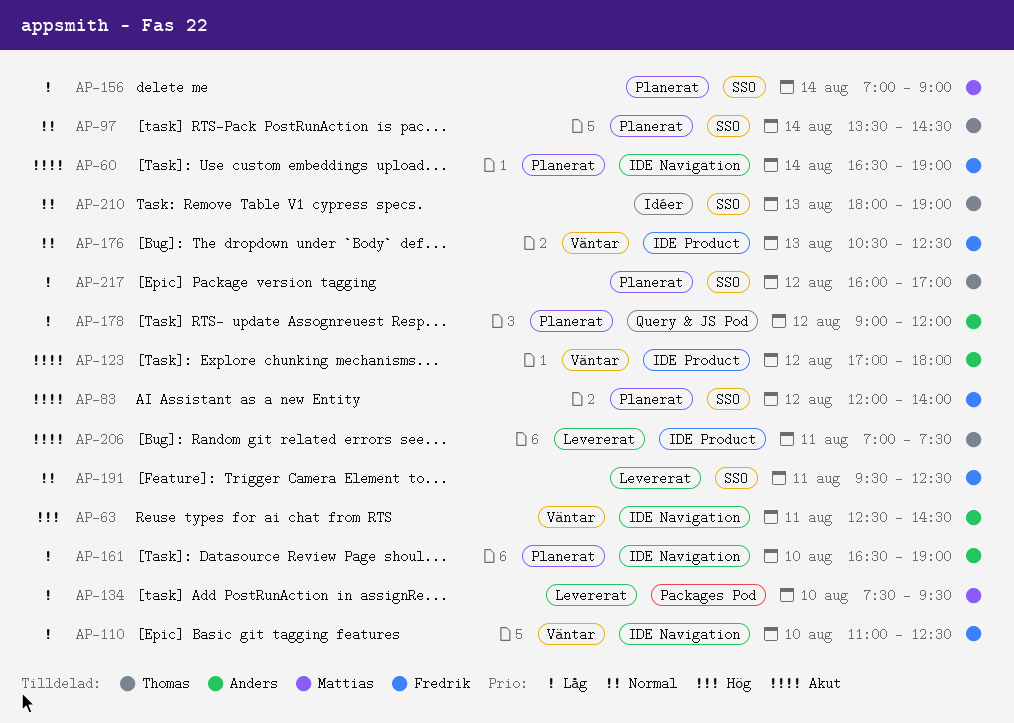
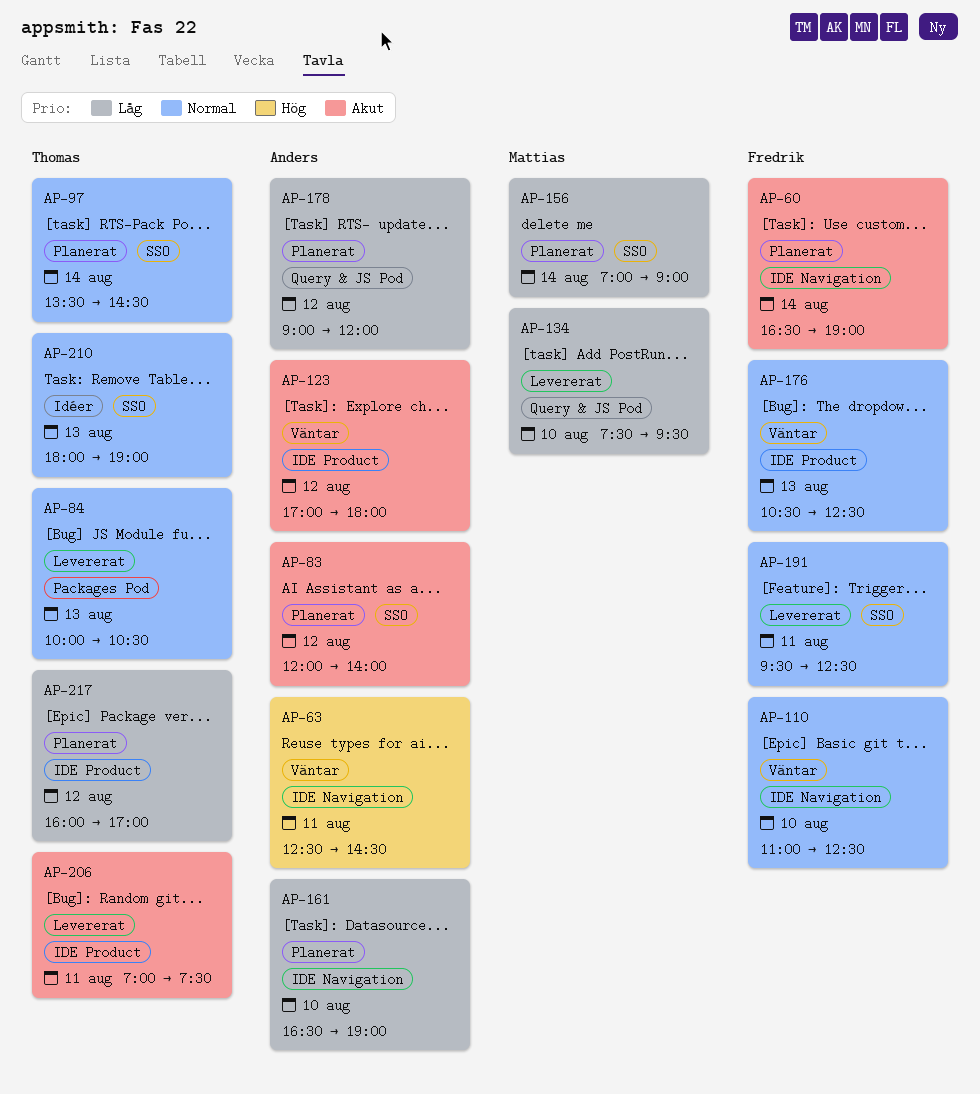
AP-83, owner: Fredrik -> Anders
AP-84: none -> present
AP-110, priority: Låg -> Normal
AP-134, label: Packages Pod -> Query & JS Pod
AP-217, label: SSO -> IDE Product

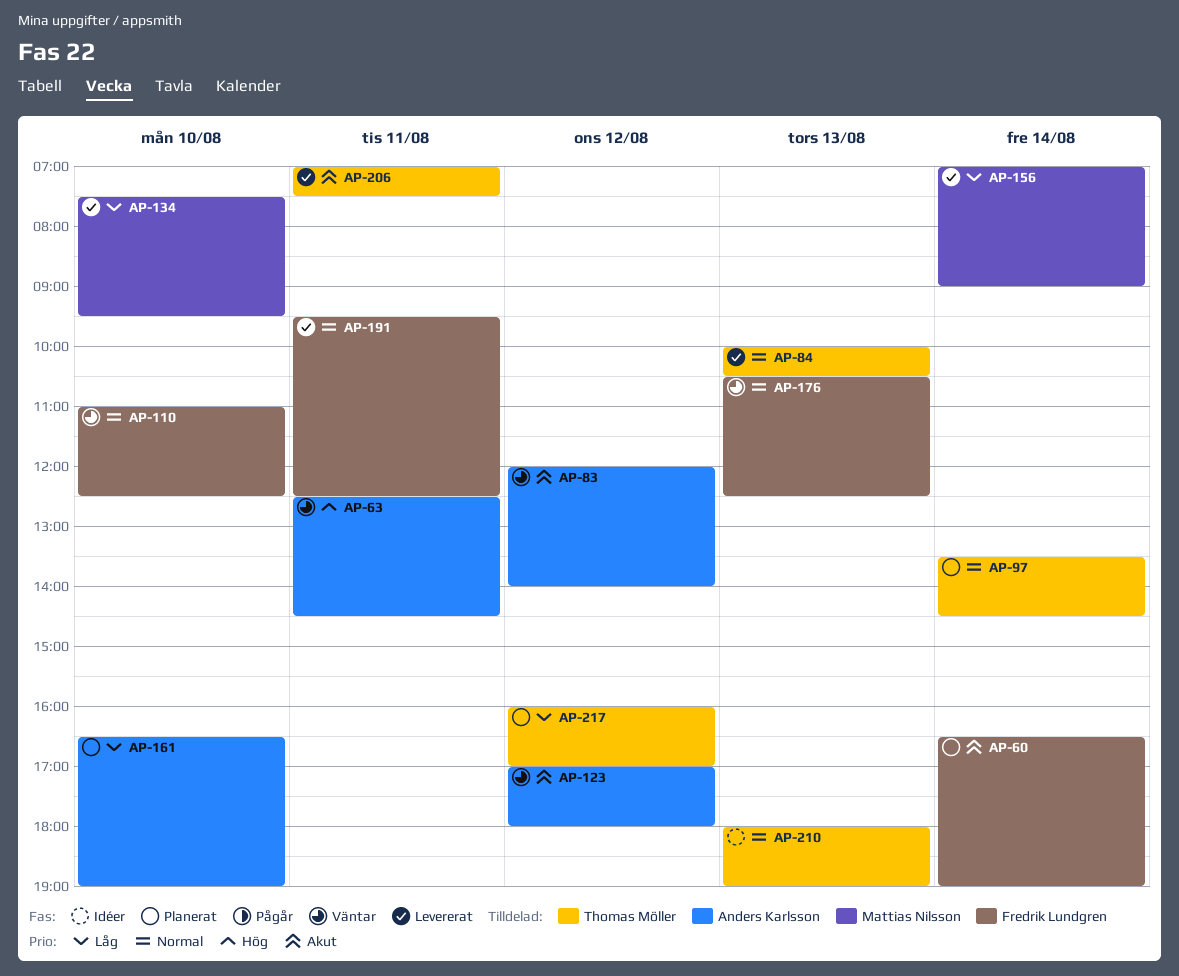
AP-83, status: Planerat -> Väntar
AP-156, status: Planerat -> Levererat
AP-178: present -> none

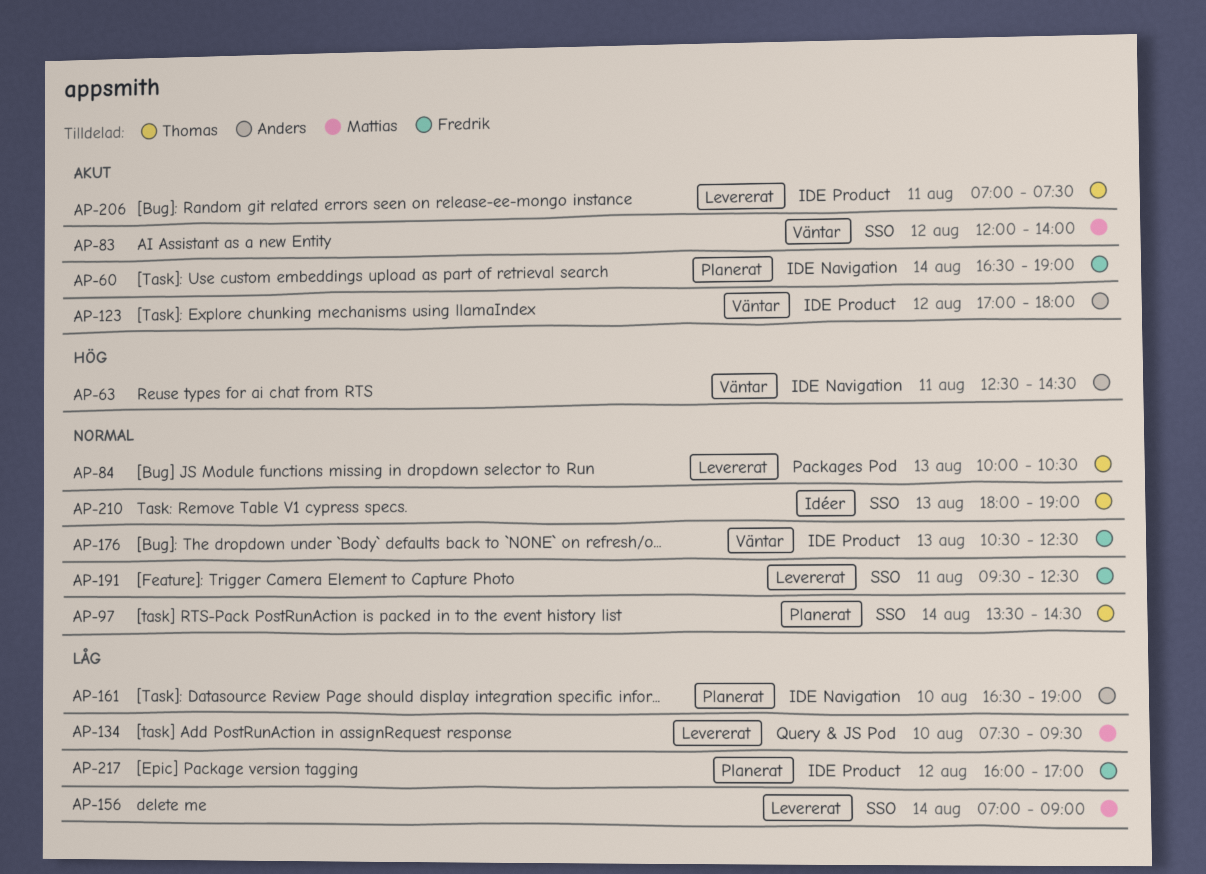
AP-83, owner: Anders Karlsson -> Mattias Nilsson
AP-110: present -> none
AP-217, owner: Thomas Möller -> Fredrik Lundgren

